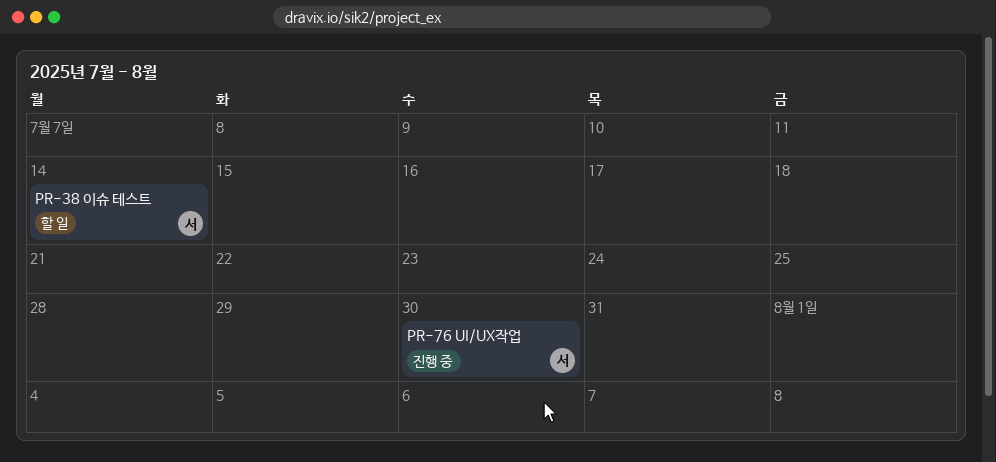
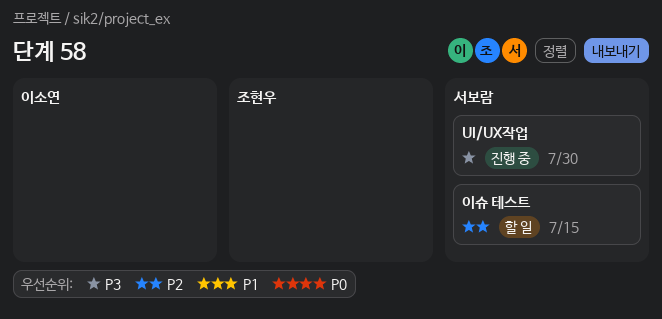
이슈 테스트, due: Jul 14 -> Jul 15

